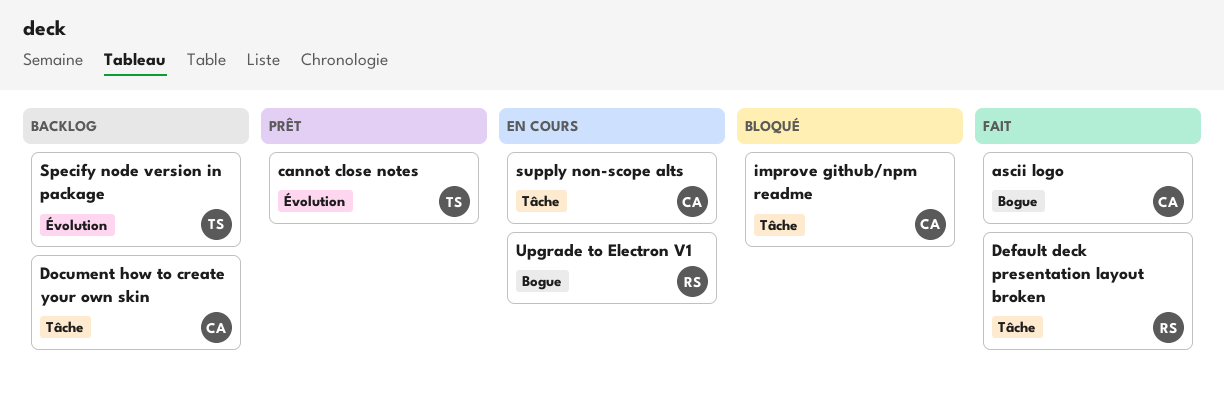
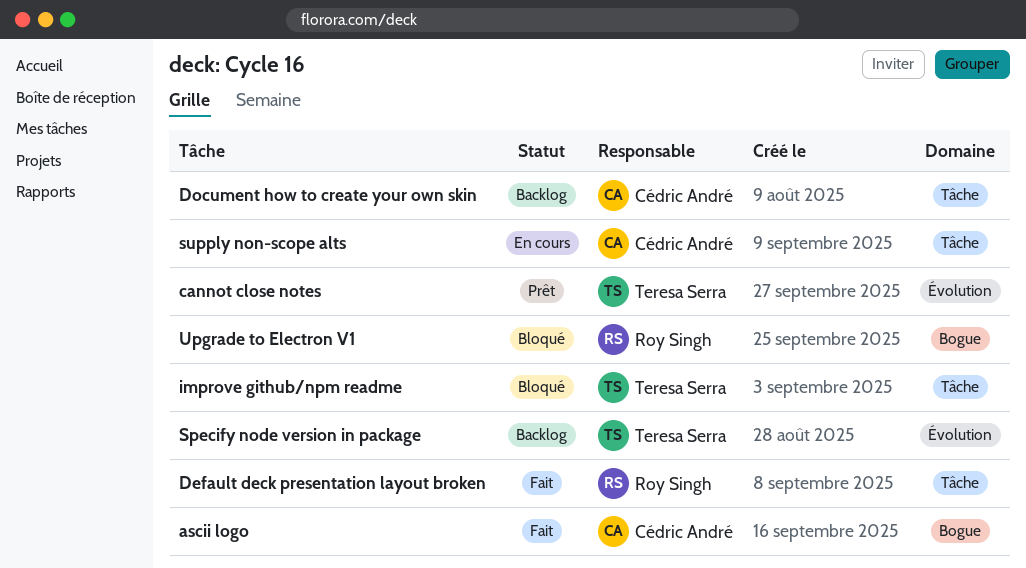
improve github/npm readme, owner: Cédric André -> Teresa Serra
Upgrade to Electron V1, status: En cours -> Bloqué

